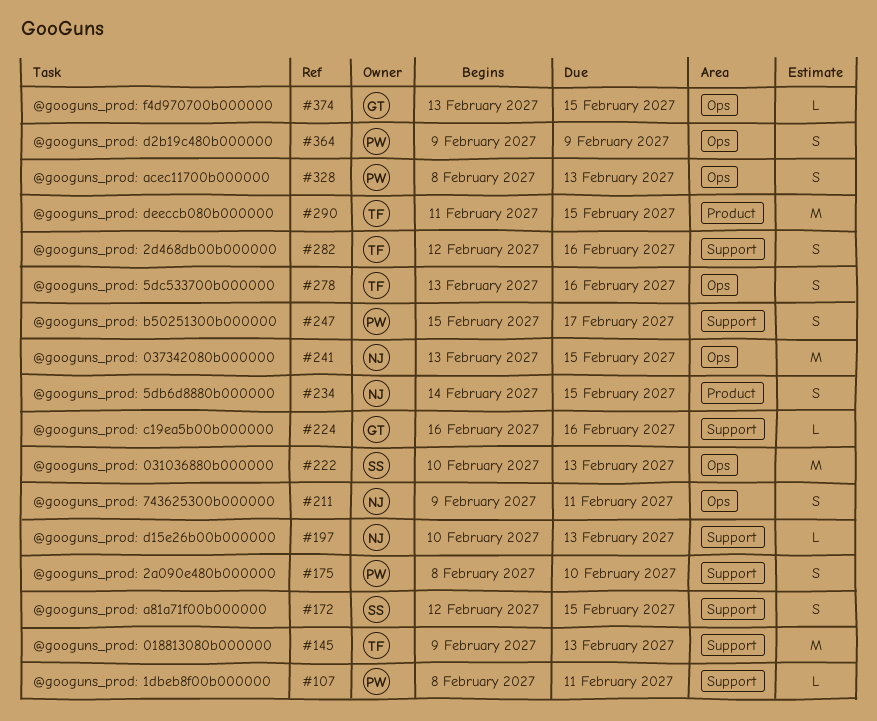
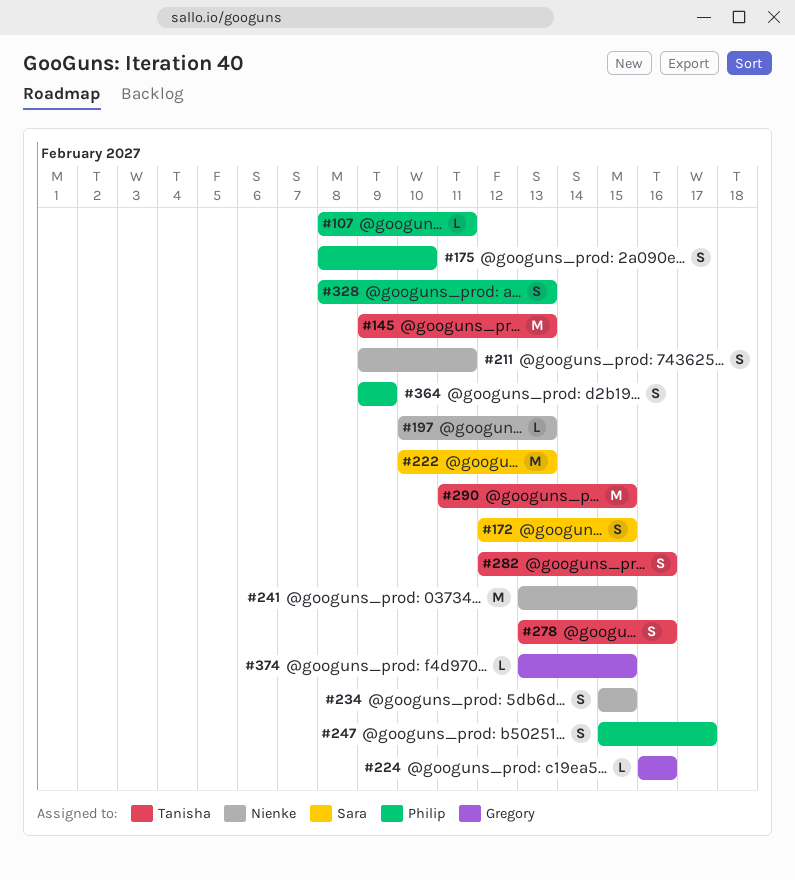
#234, start: Feb 14 -> Feb 15

